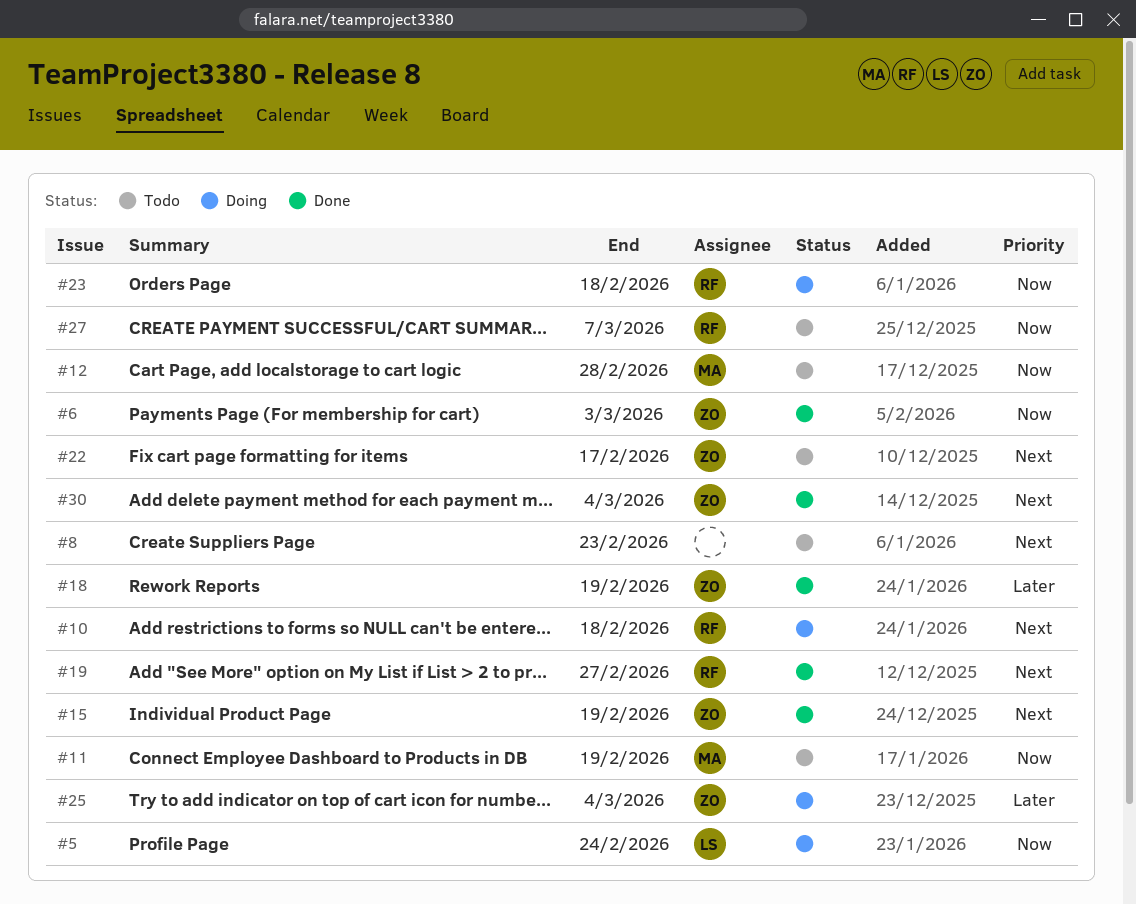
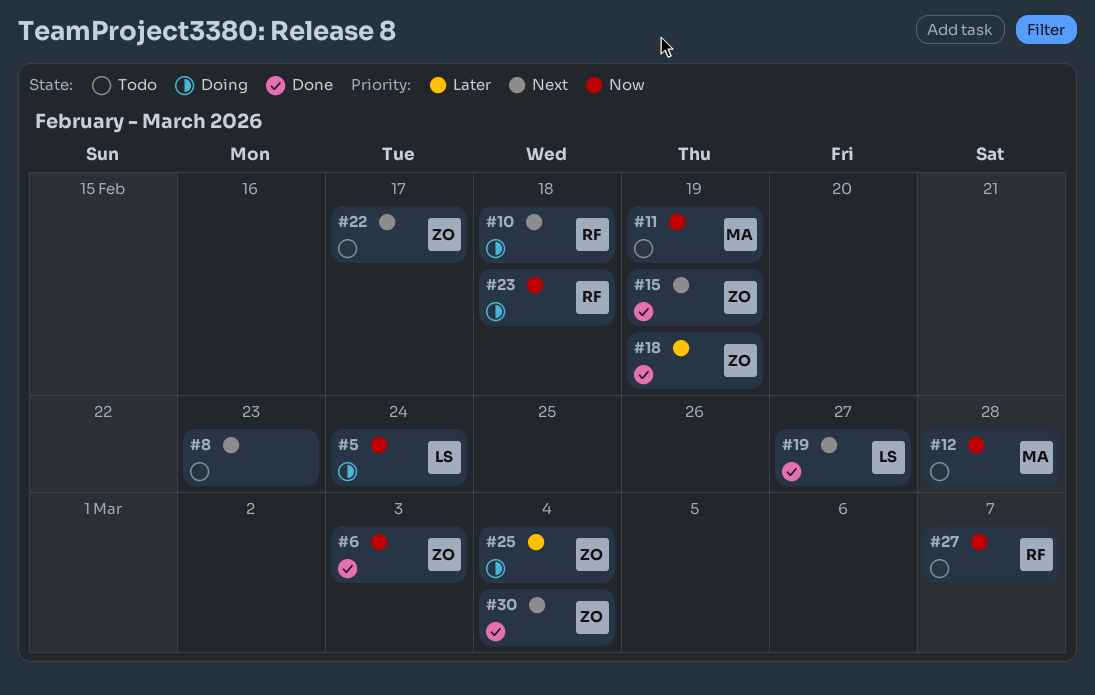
#19, owner: RF -> LS

